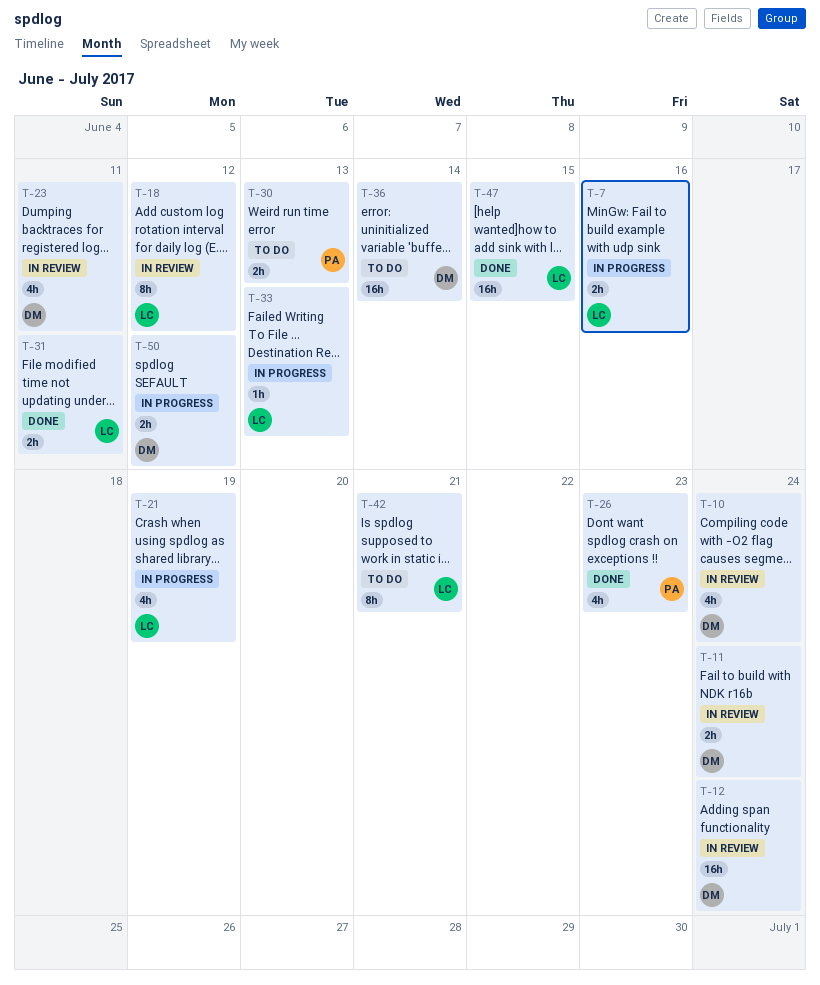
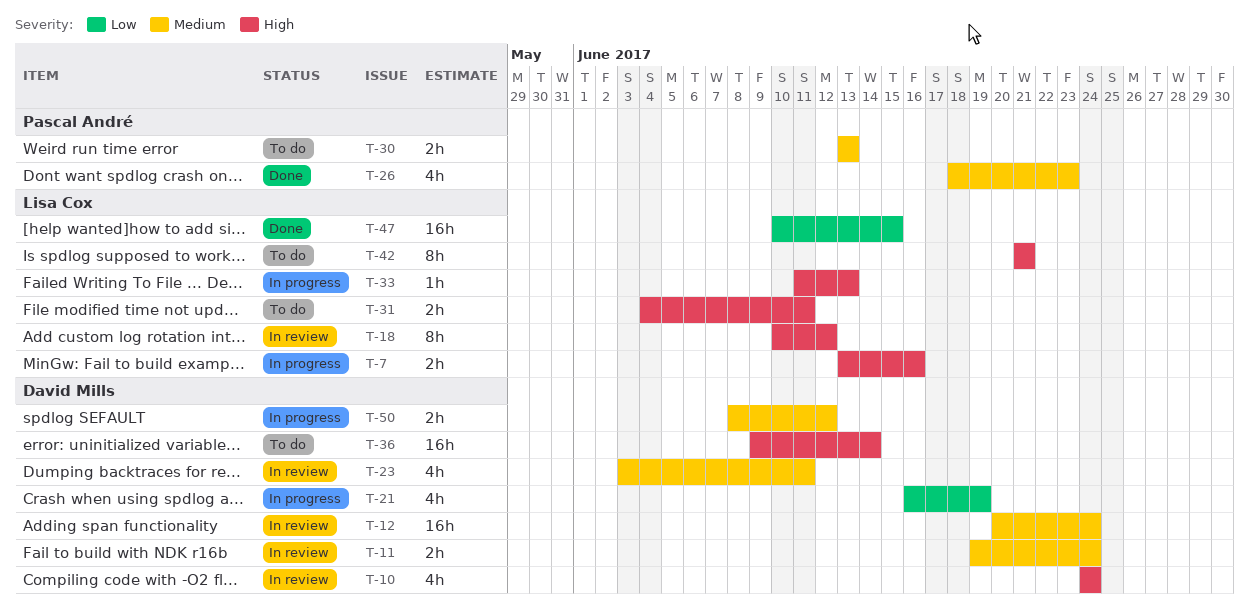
T-21, owner: Lisa Cox -> David Mills
T-31, status: Done -> To do

